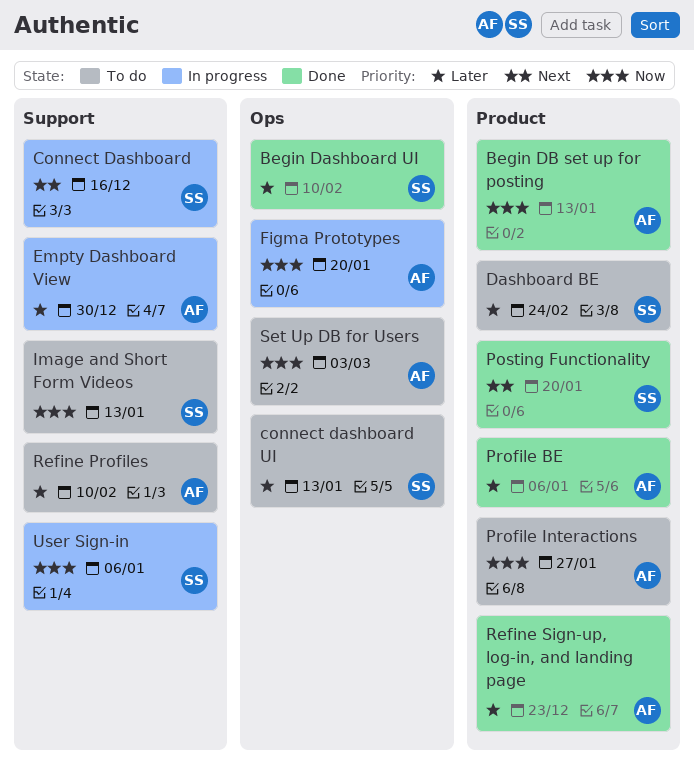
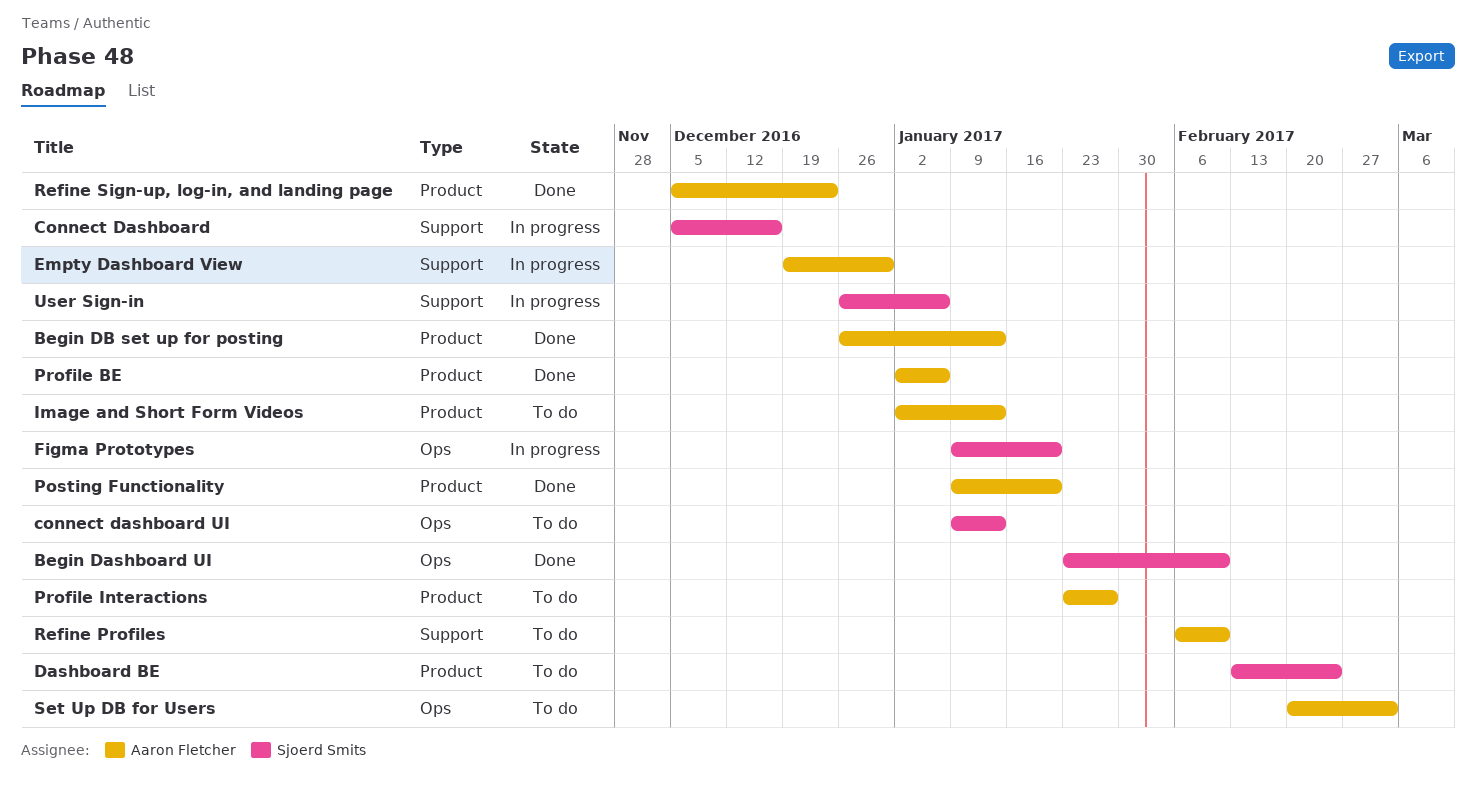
Figma Prototypes, owner: Aaron Fletcher -> Sjoerd Smits
Image and Short Form Videos, owner: Sjoerd Smits -> Aaron Fletcher
Image and Short Form Videos, label: Support -> Product
Posting Functionality, owner: Sjoerd Smits -> Aaron Fletcher

